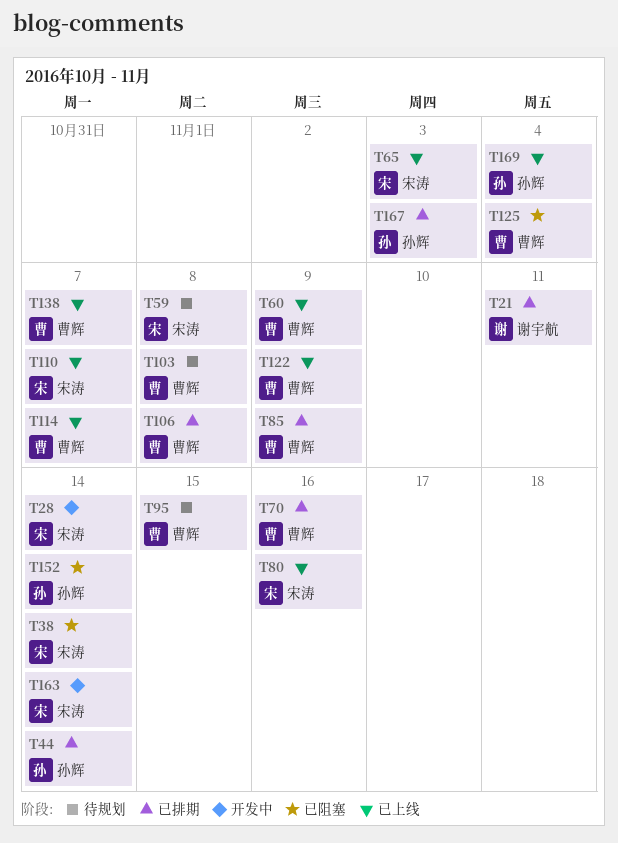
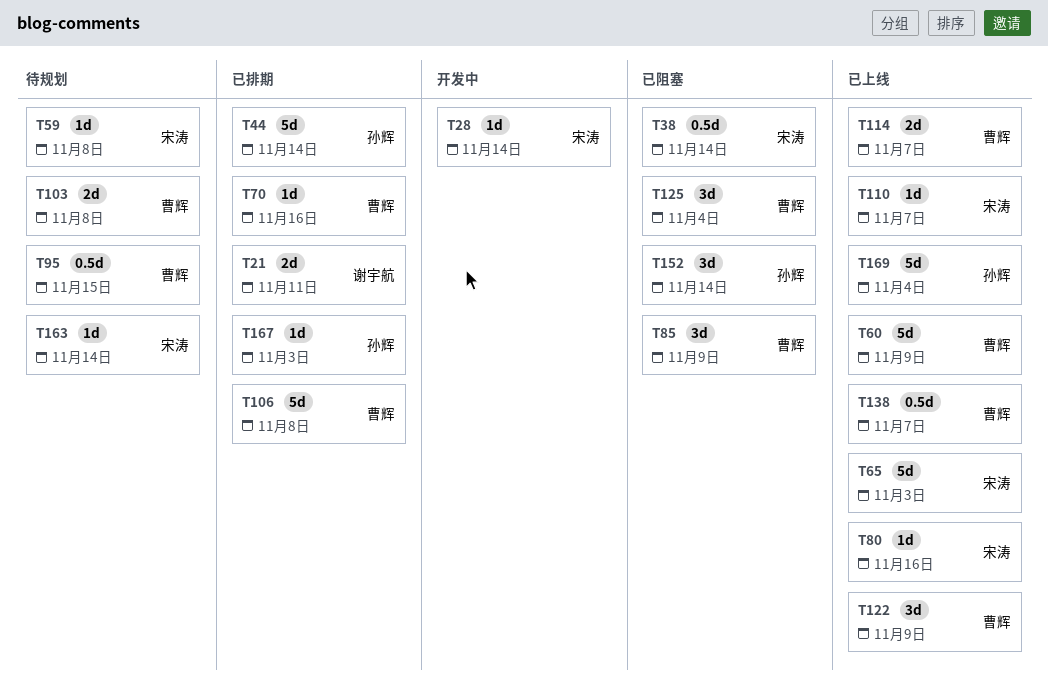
T85, status: 已排期 -> 已阻塞
T163, status: 开发中 -> 待规划

